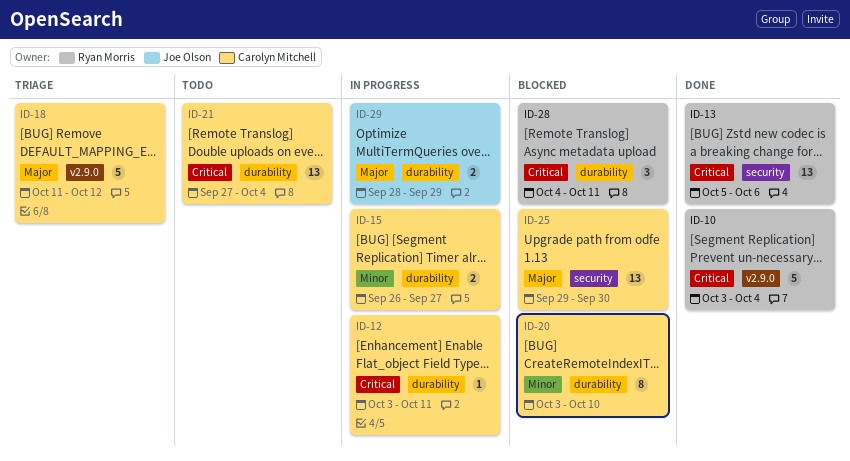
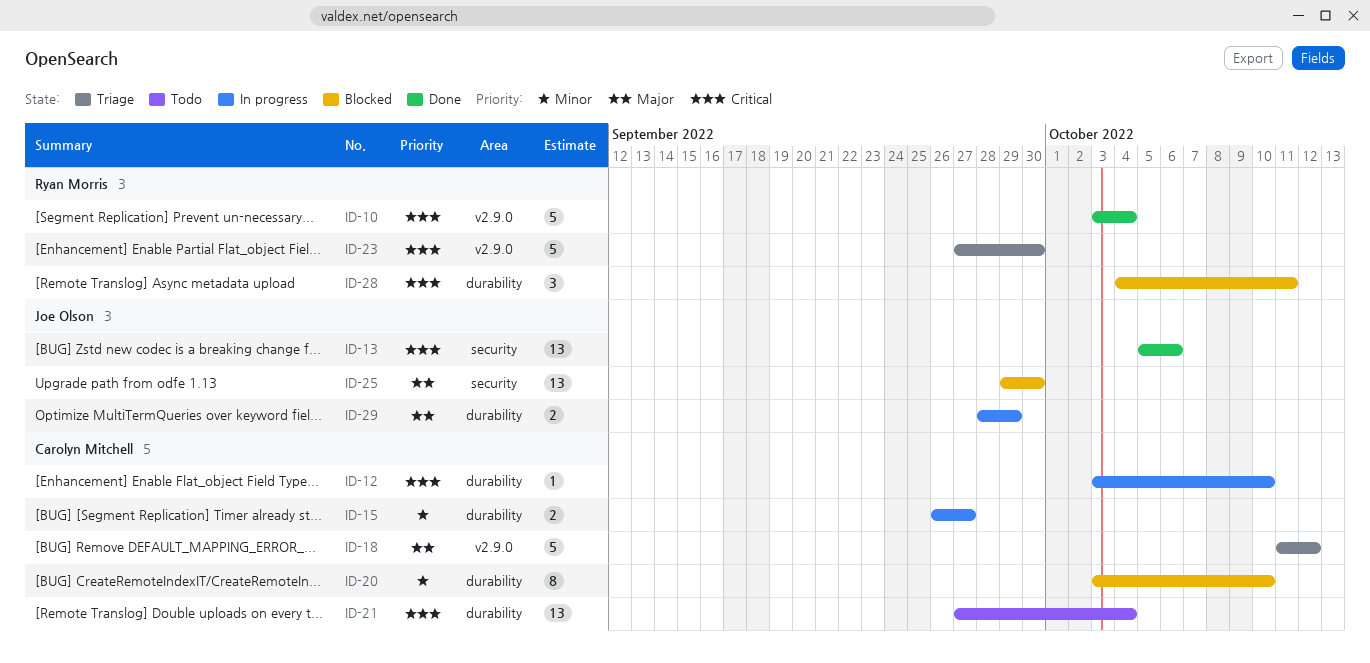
ID-12, due: Oct 11 -> Oct 10
ID-13, owner: Ryan Morris -> Joe Olson
ID-23: none -> present
ID-25, owner: Carolyn Mitchell -> Joe Olson

